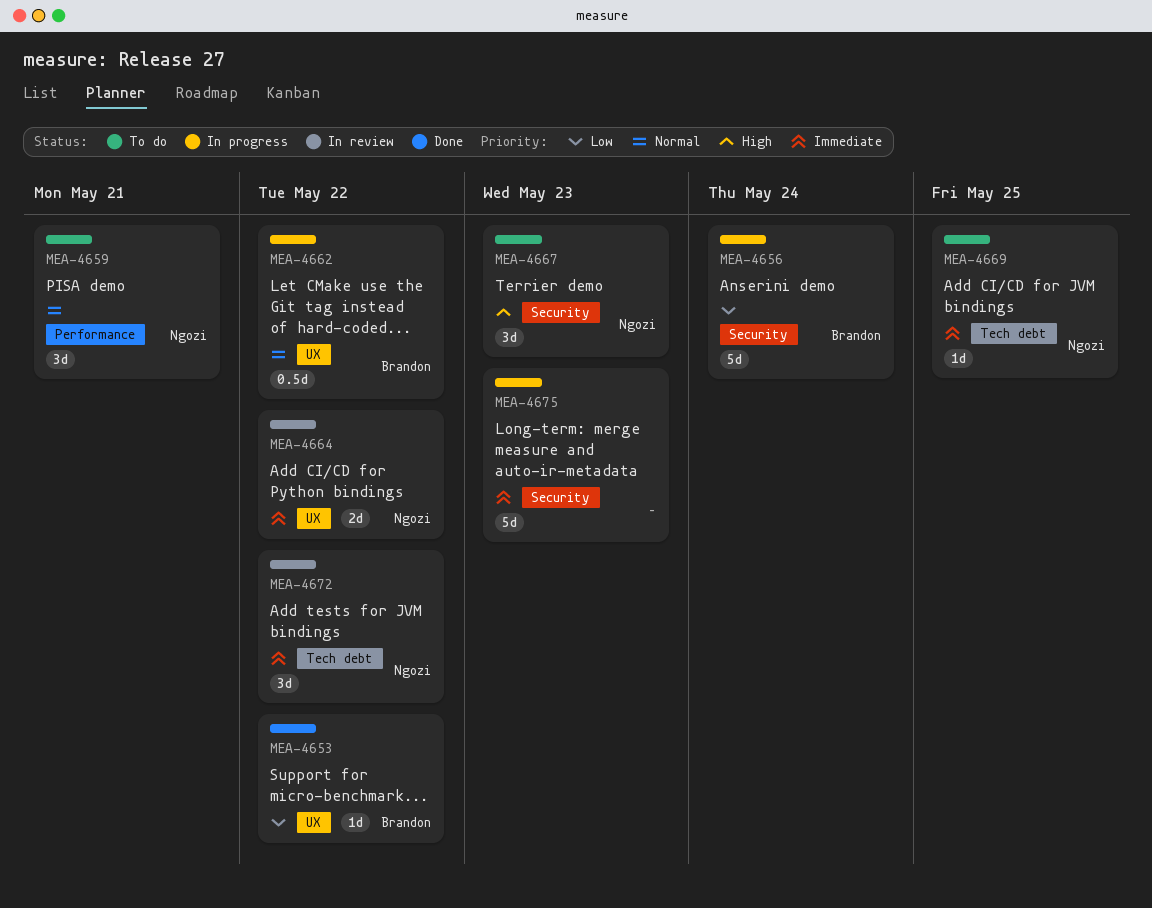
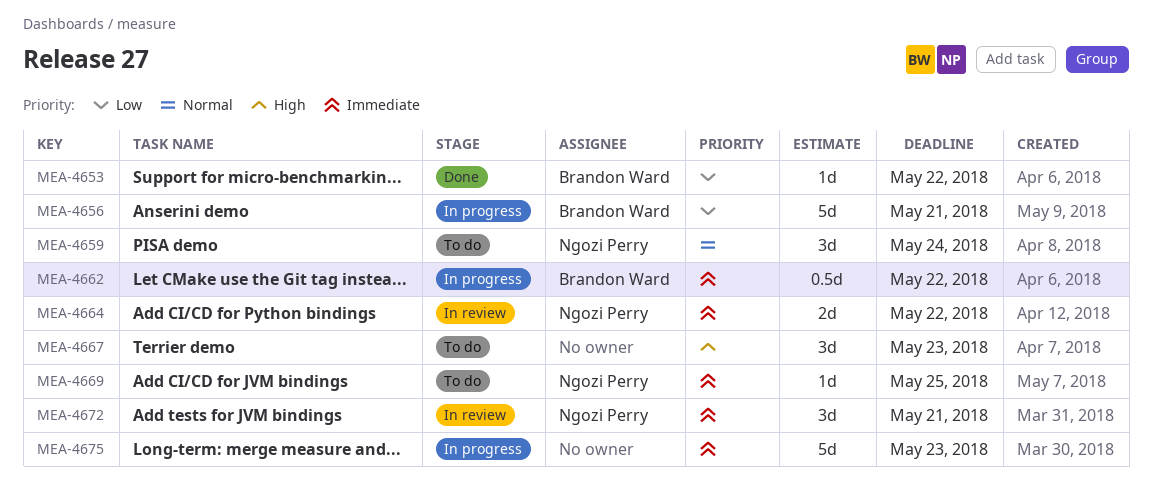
MEA-4656, due: May 24 -> May 21
MEA-4659, due: May 21 -> May 24
MEA-4662, priority: Normal -> Immediate
MEA-4667, owner: Ngozi Perry -> none
MEA-4672, due: May 22 -> May 21

